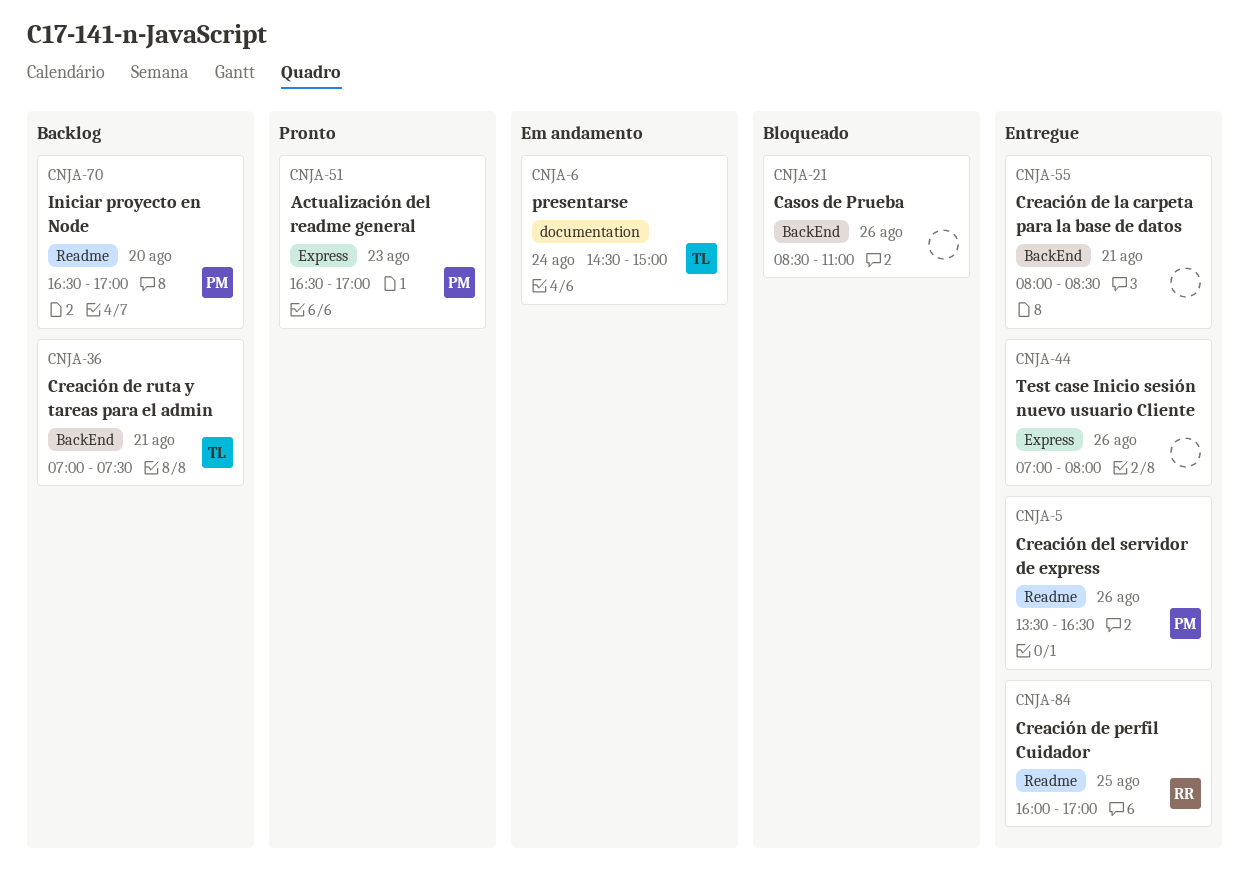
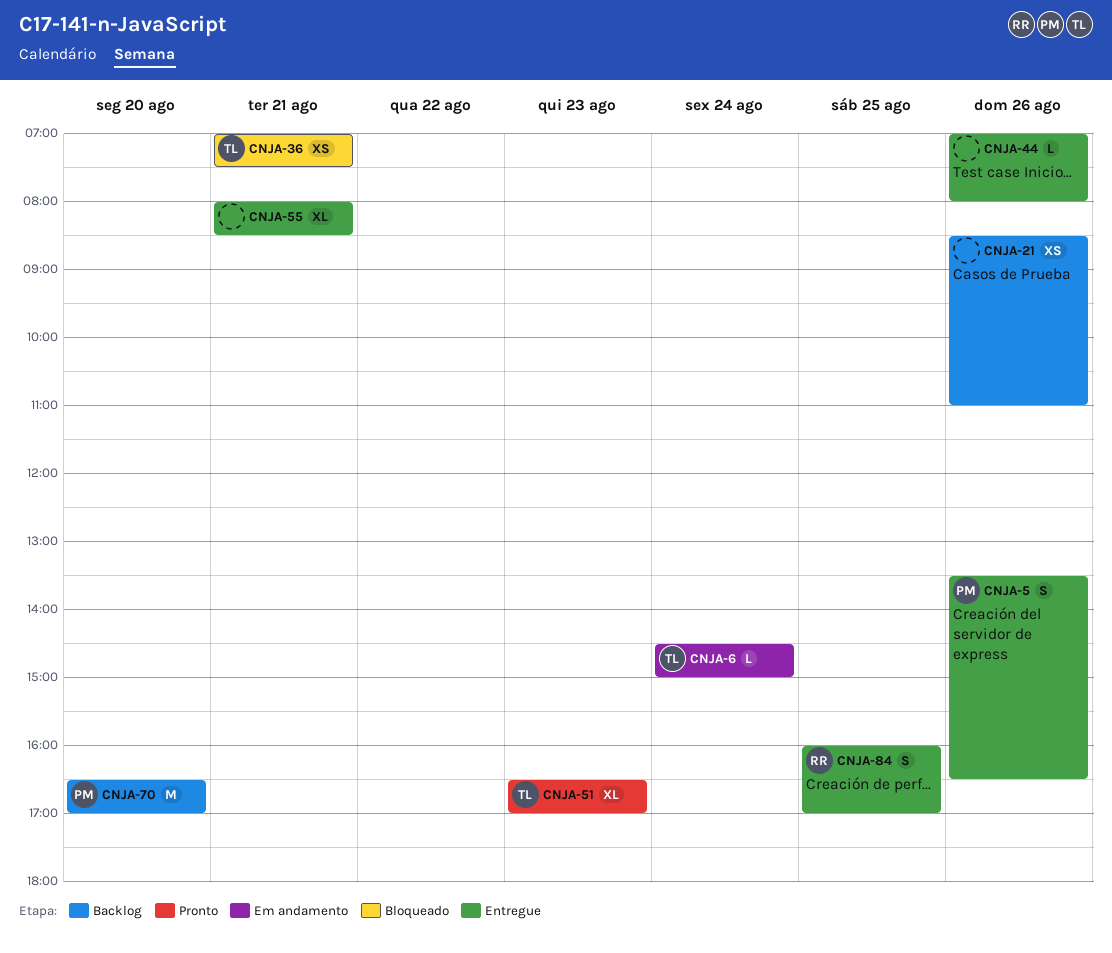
CNJA-21, status: Bloqueado -> Backlog
CNJA-36, status: Backlog -> Bloqueado
CNJA-51, owner: PM -> TL

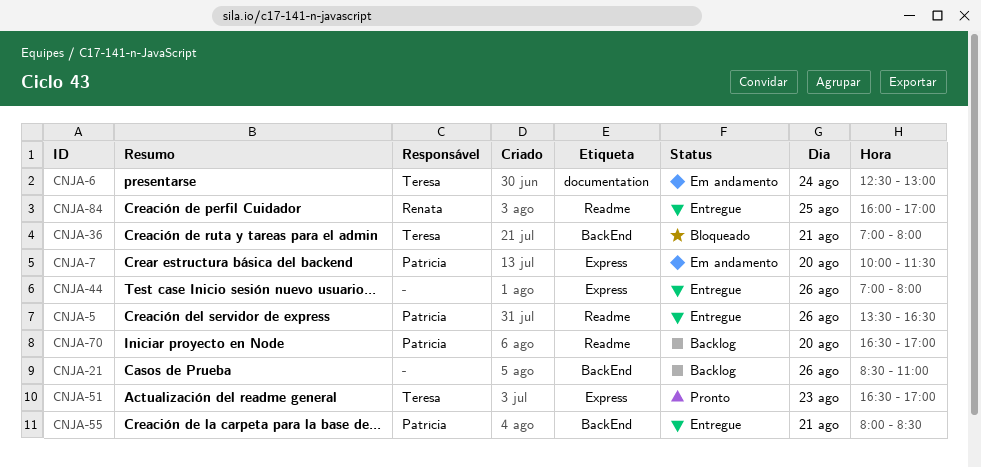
CNJA-6, begins: 14:30 -> 12:30
CNJA-6, ends: 15:00 -> 13:00
CNJA-7: none -> present
CNJA-36, ends: 07:30 -> 08:00
CNJA-55, owner: none -> Patrícia

